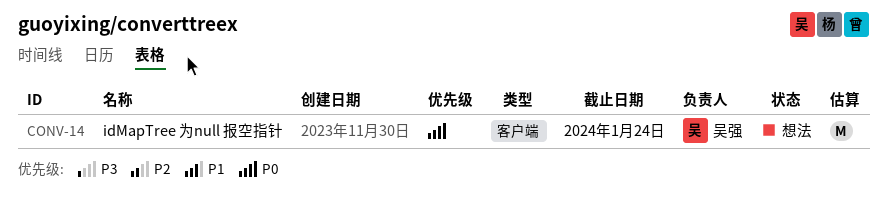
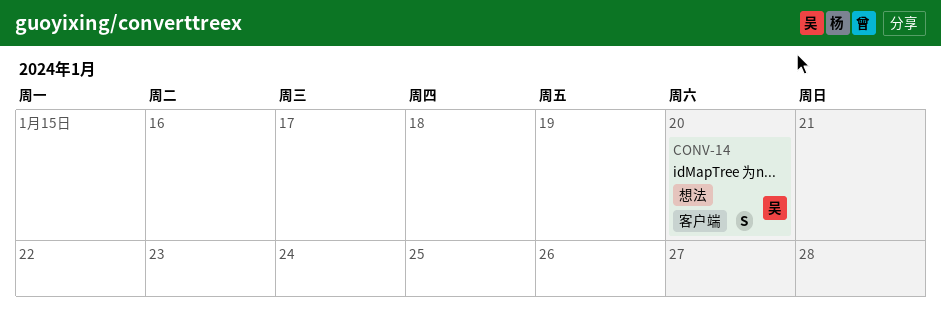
CONV-14, estimate: M -> S
CONV-14, due: Jan 24 -> Jan 20

